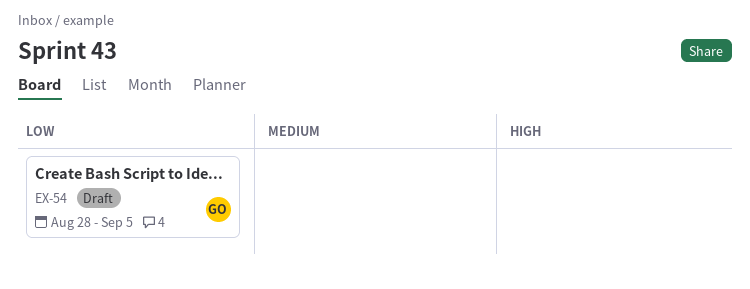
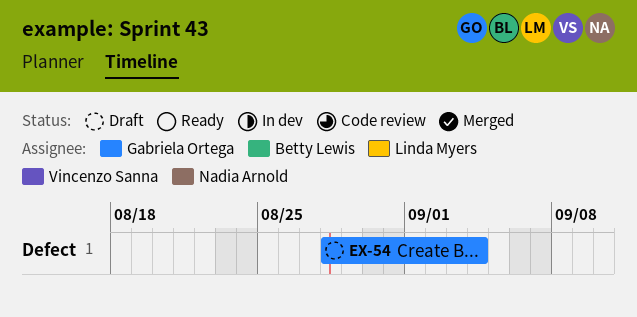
EX-54, due: Sep 5 -> Sep 4

